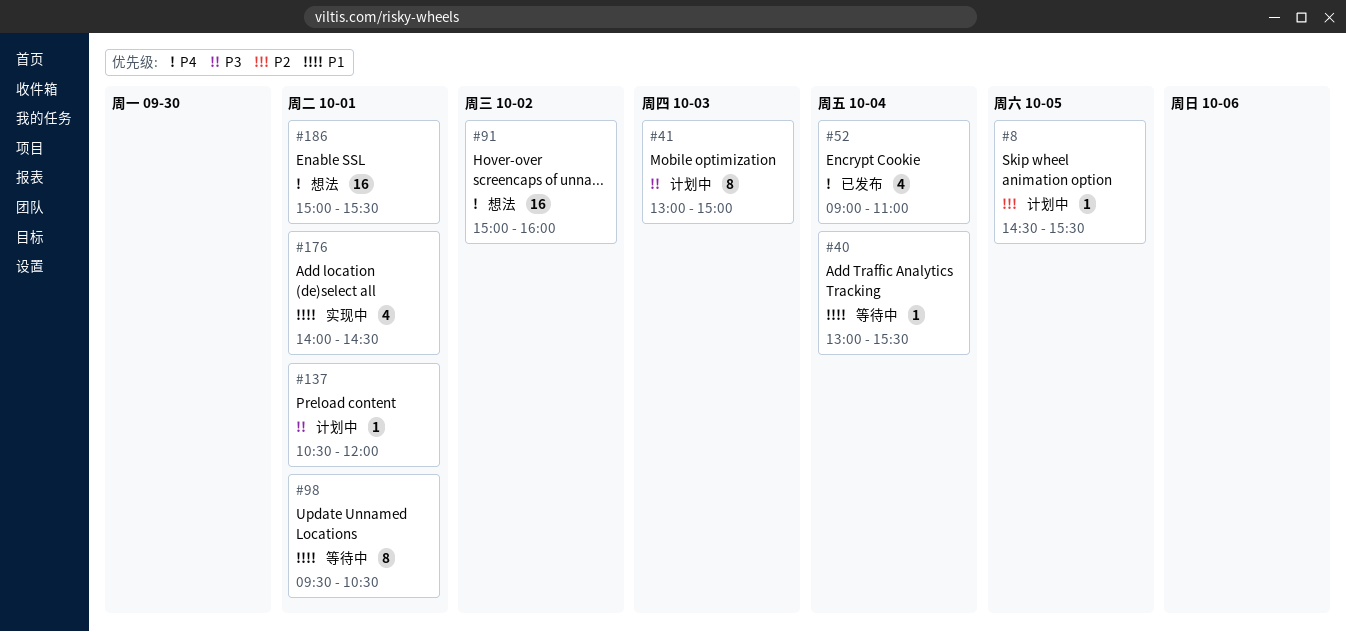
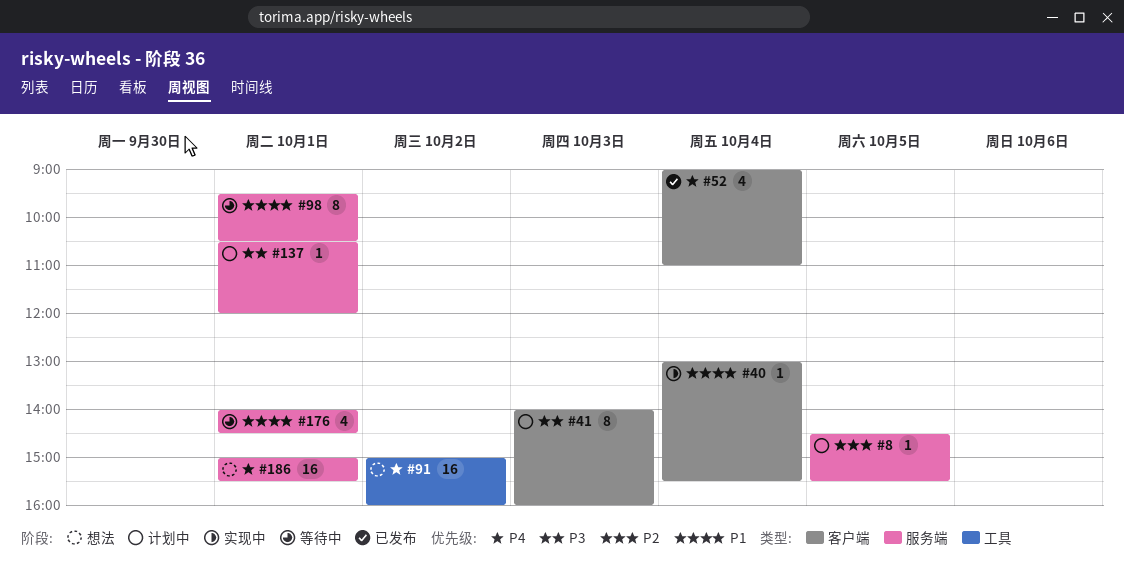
#40, status: 等待中 -> 实现中
#41, begins: 13:00 -> 14:00
#41, ends: 15:00 -> 16:00
#176, status: 实现中 -> 等待中

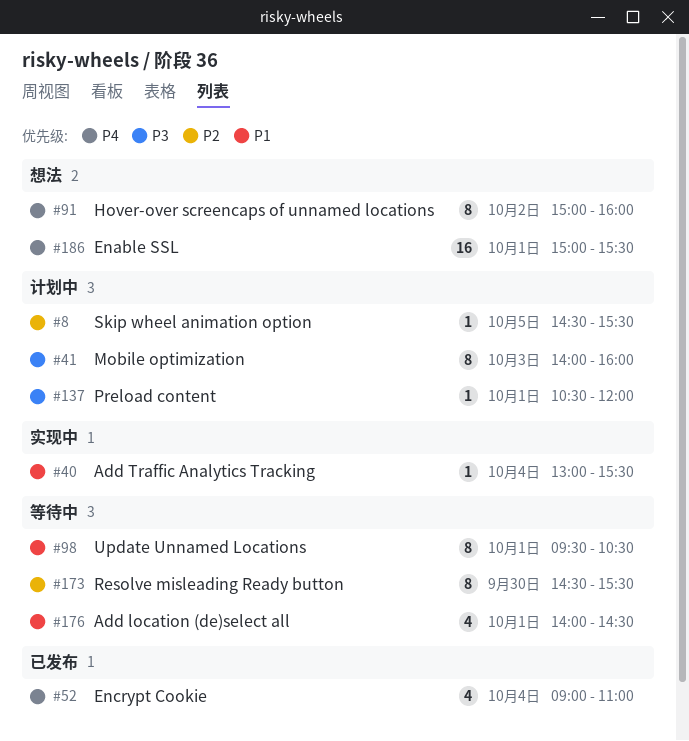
#91, estimate: 16 -> 8
#173: none -> present

